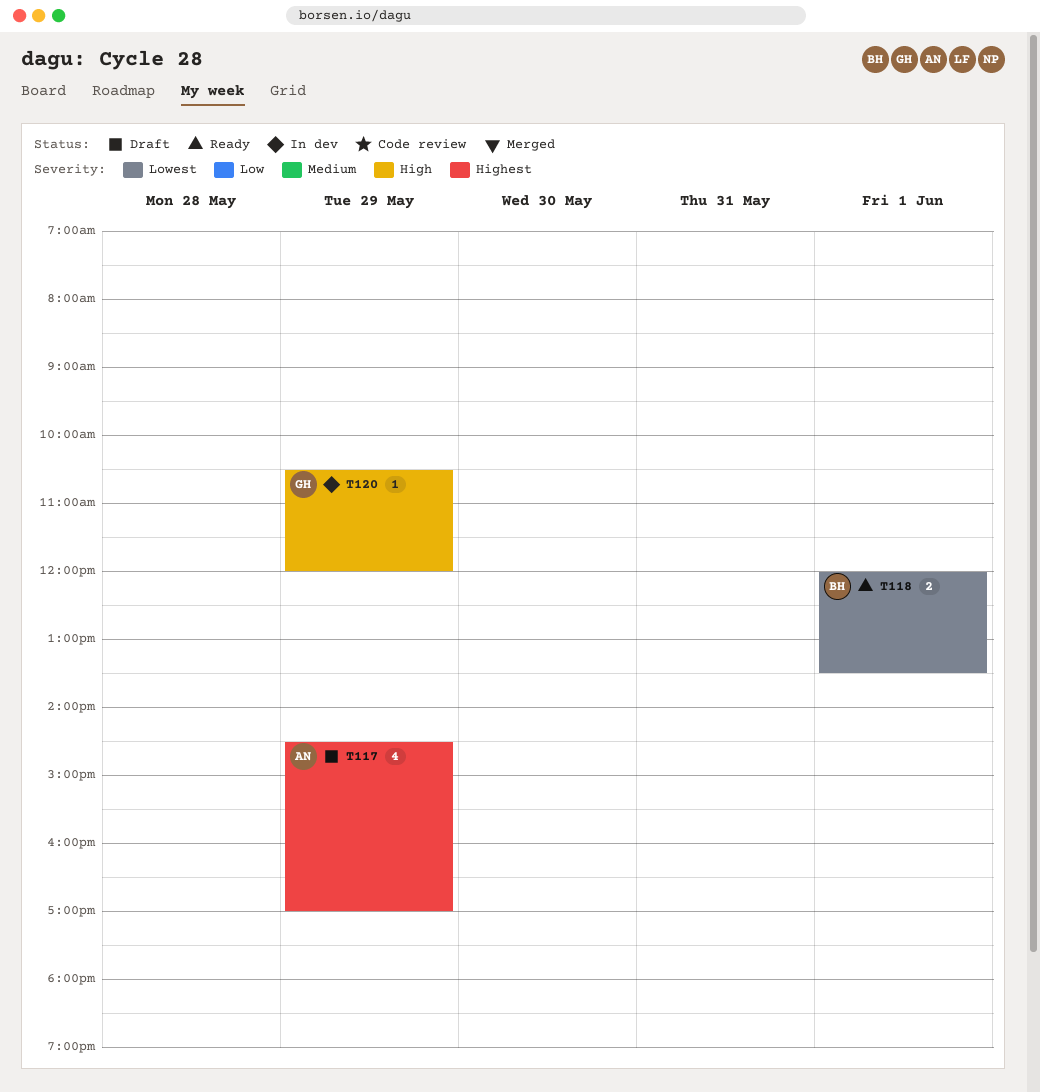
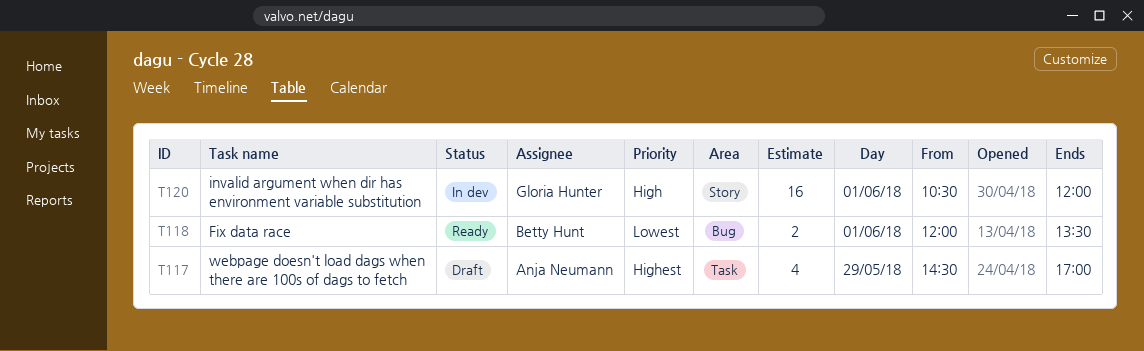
T120, estimate: 1 -> 16
T120, day: May 29 -> Jun 1

